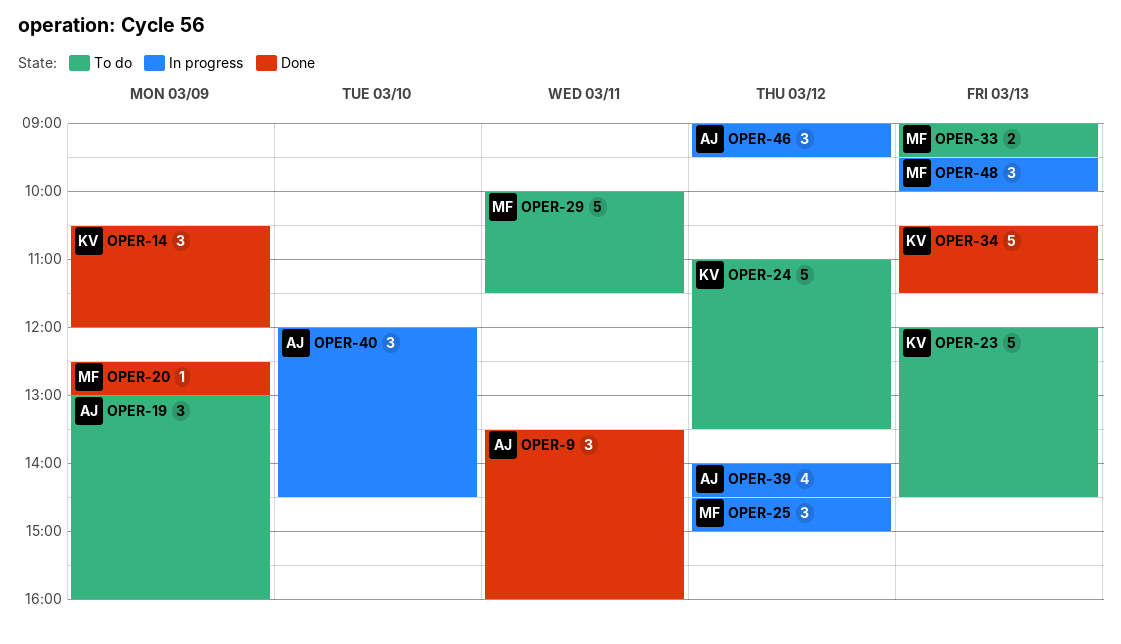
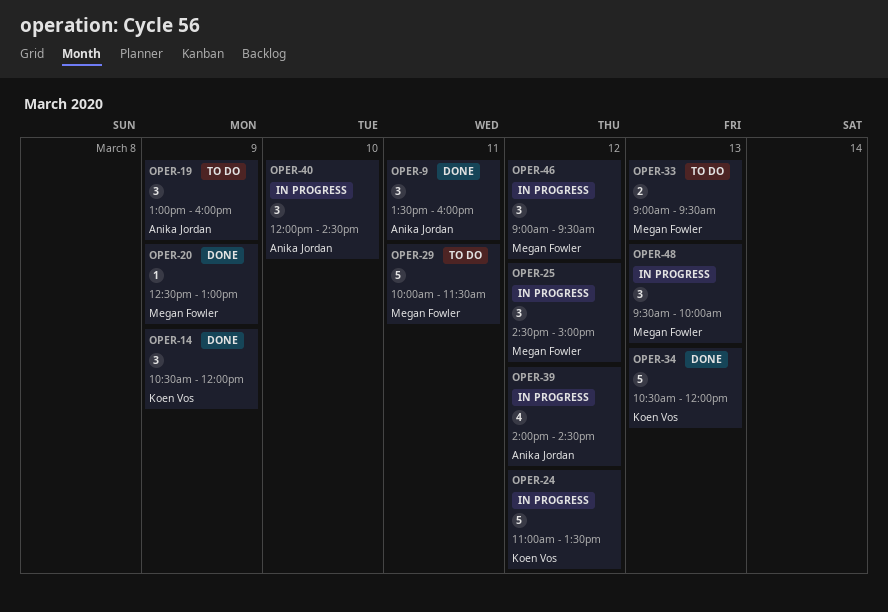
OPER-23: present -> none
OPER-24, status: To do -> In progress
OPER-34, ends: 11:30 -> 12:00
OPER-46, owner: Anika Jordan -> Megan Fowler

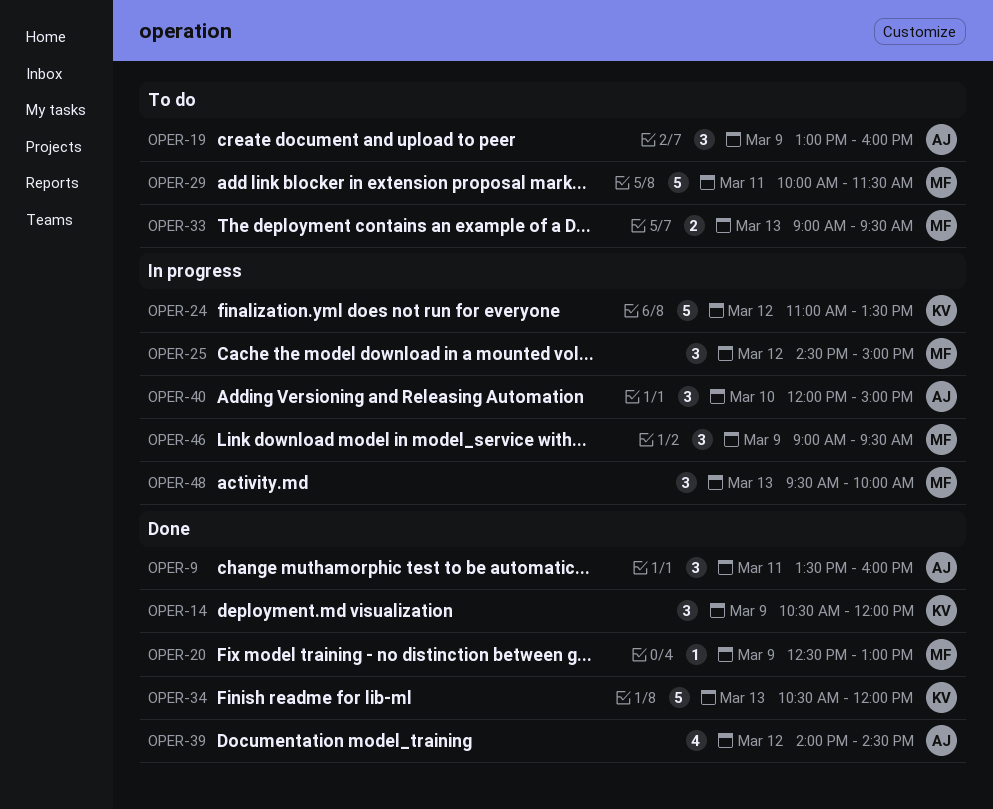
OPER-39, status: In progress -> Done
OPER-40, ends: 14:30 -> 15:00
OPER-46, day: Mar 12 -> Mar 9

